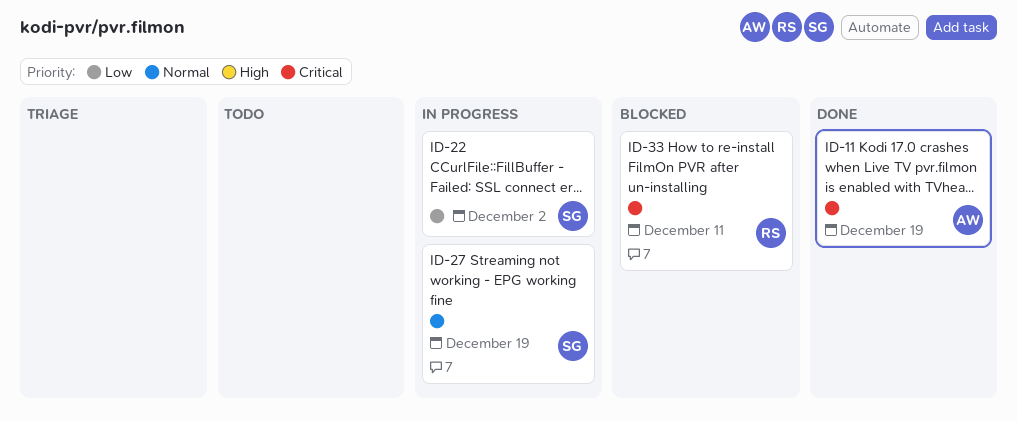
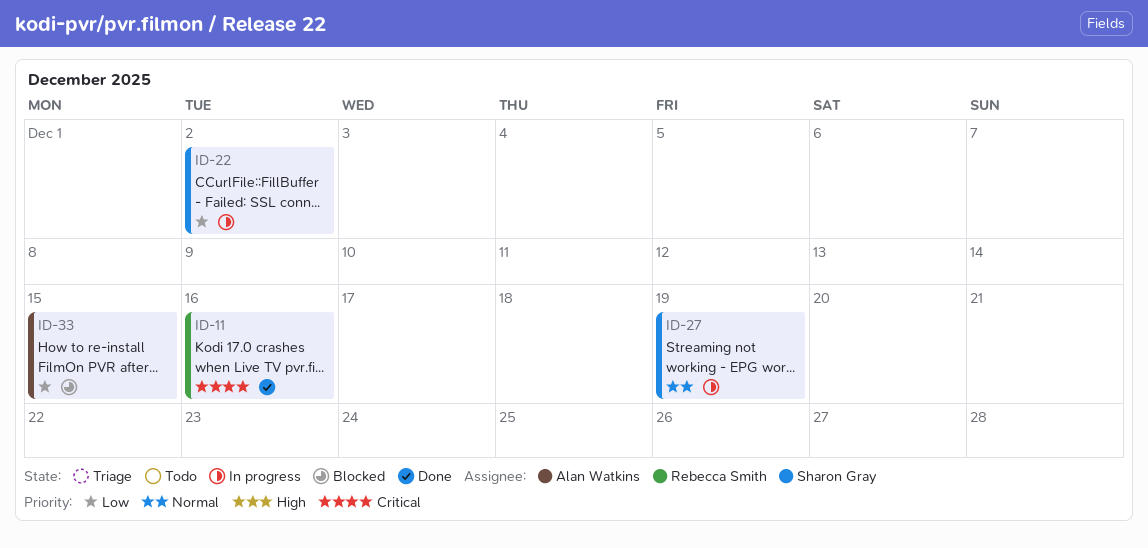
ID-11, owner: Alan Watkins -> Rebecca Smith
ID-11, due: Dec 19 -> Dec 16
ID-33, owner: Rebecca Smith -> Alan Watkins
ID-33, priority: Critical -> Low
ID-33, due: Dec 11 -> Dec 15

